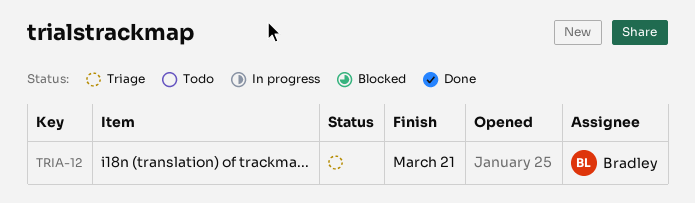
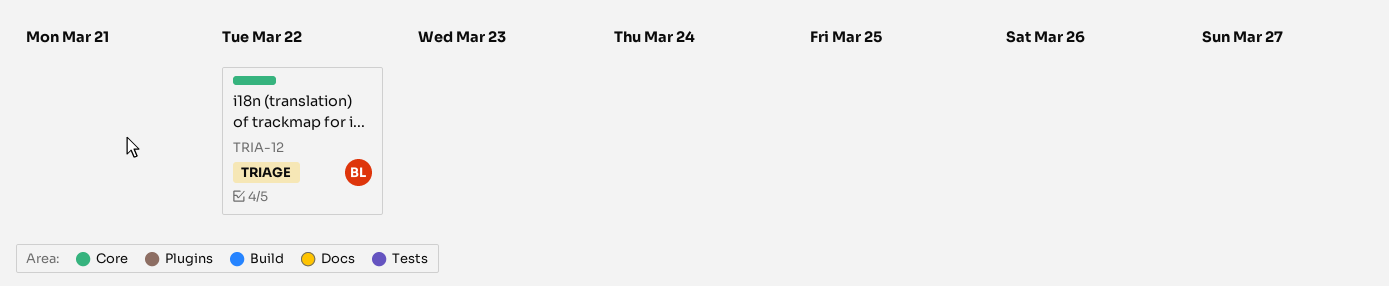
TRIA-12, due: Mar 21 -> Mar 22

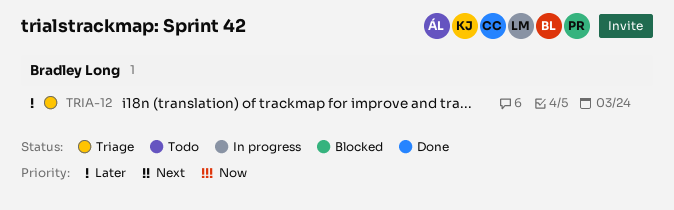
TRIA-12, due: Mar 22 -> Mar 24

